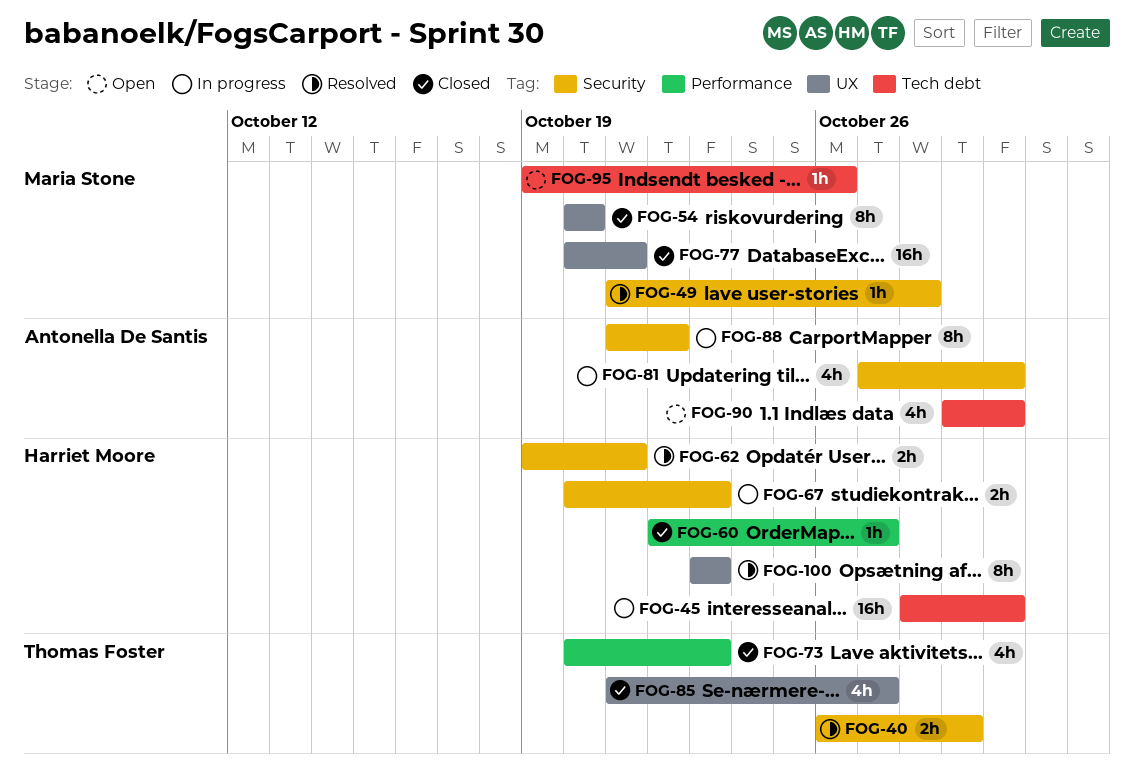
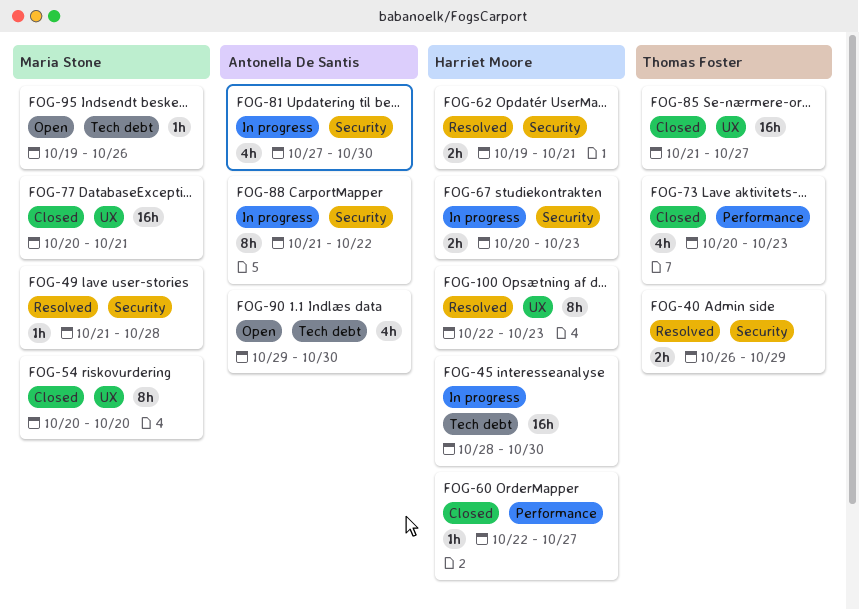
FOG-85, estimate: 4h -> 16h
FOG-100, start: Oct 23 -> Oct 22

